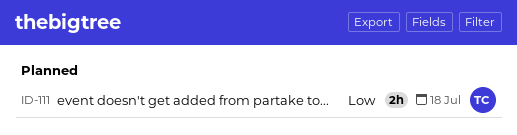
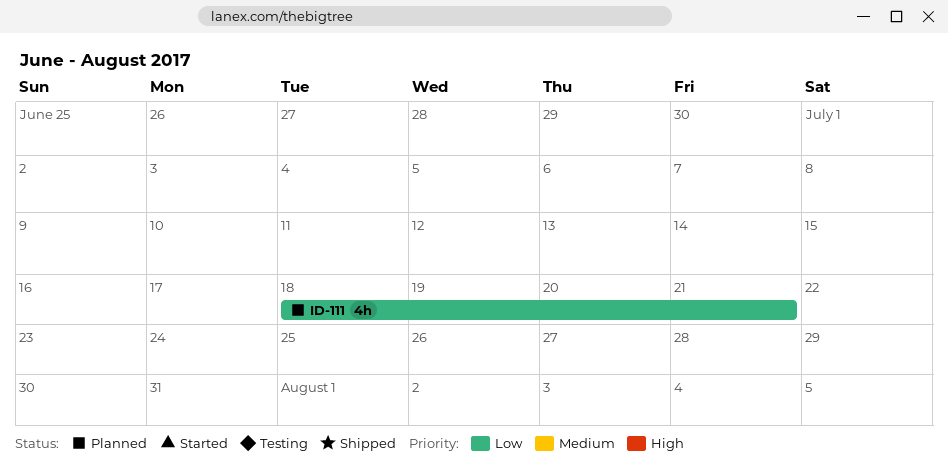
ID-111, estimate: 2h -> 4h
ID-111, due: Jul 18 -> Jul 21

